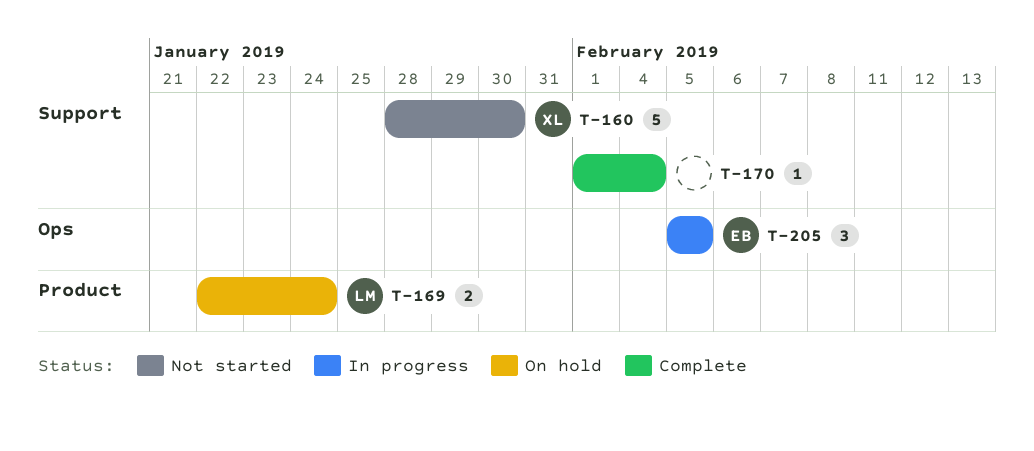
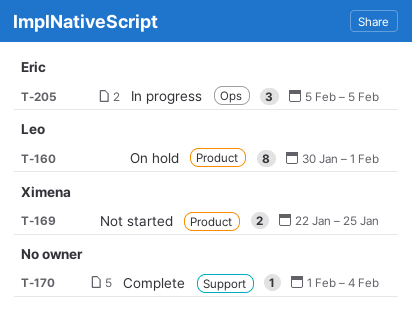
T-160, status: Not started -> On hold
T-160, owner: Ximena -> Leo
T-160, label: Support -> Product
T-160, estimate: 5 -> 8
T-160, start: Jan 28 -> Jan 30
T-160, due: Jan 30 -> Feb 1
T-169, status: On hold -> Not started
T-169, owner: Leo -> Ximena
T-169, due: Jan 24 -> Jan 25

